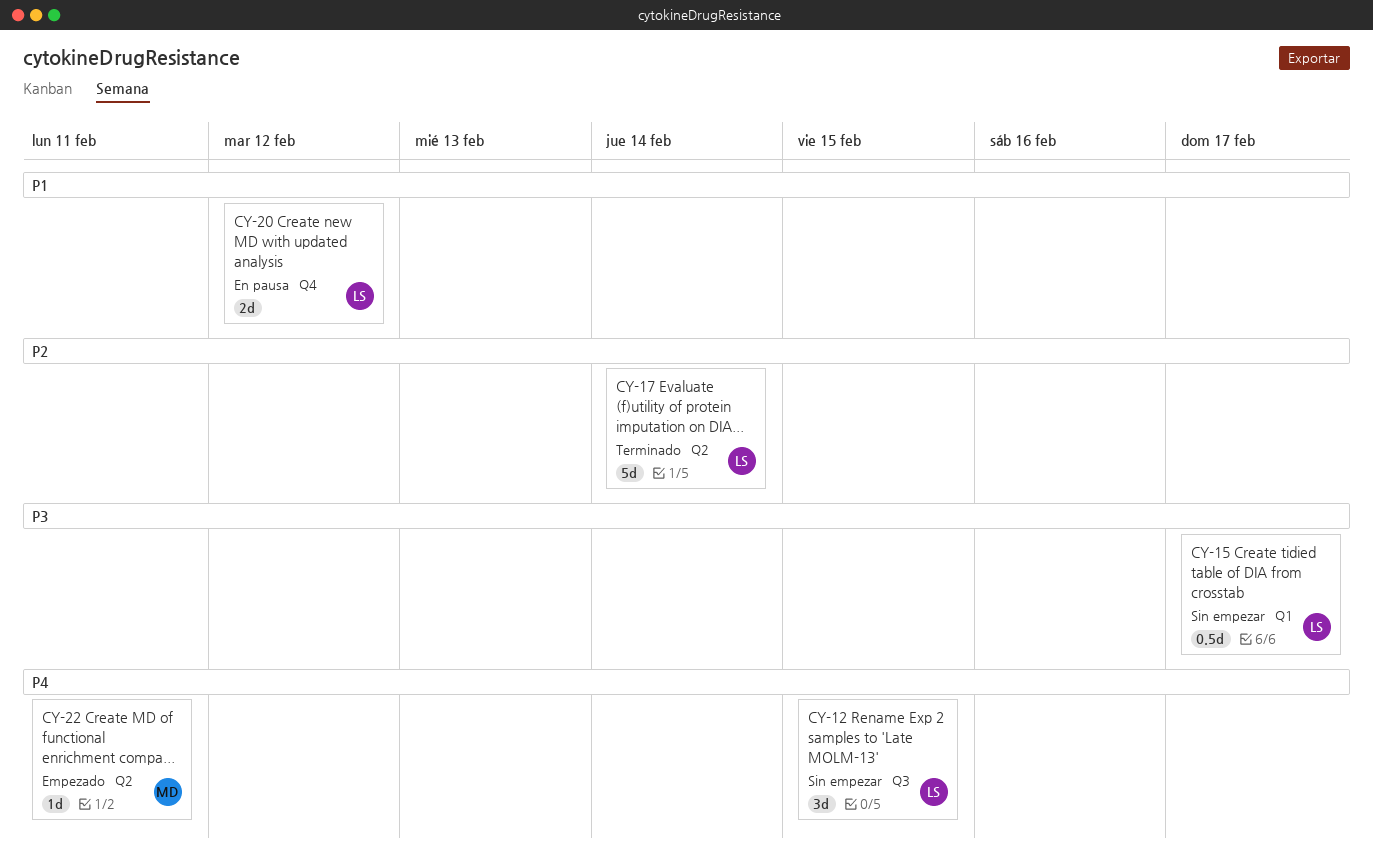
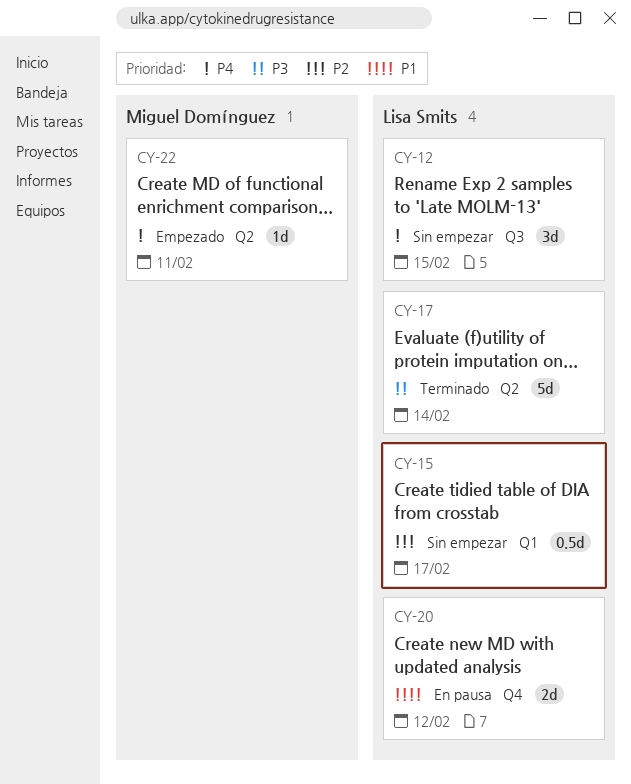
CY-15, priority: P3 -> P2
CY-17, priority: P2 -> P3

